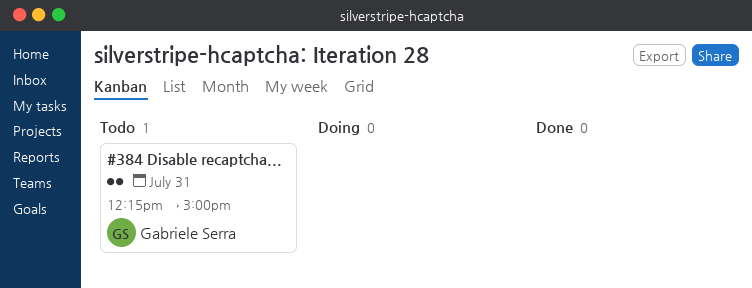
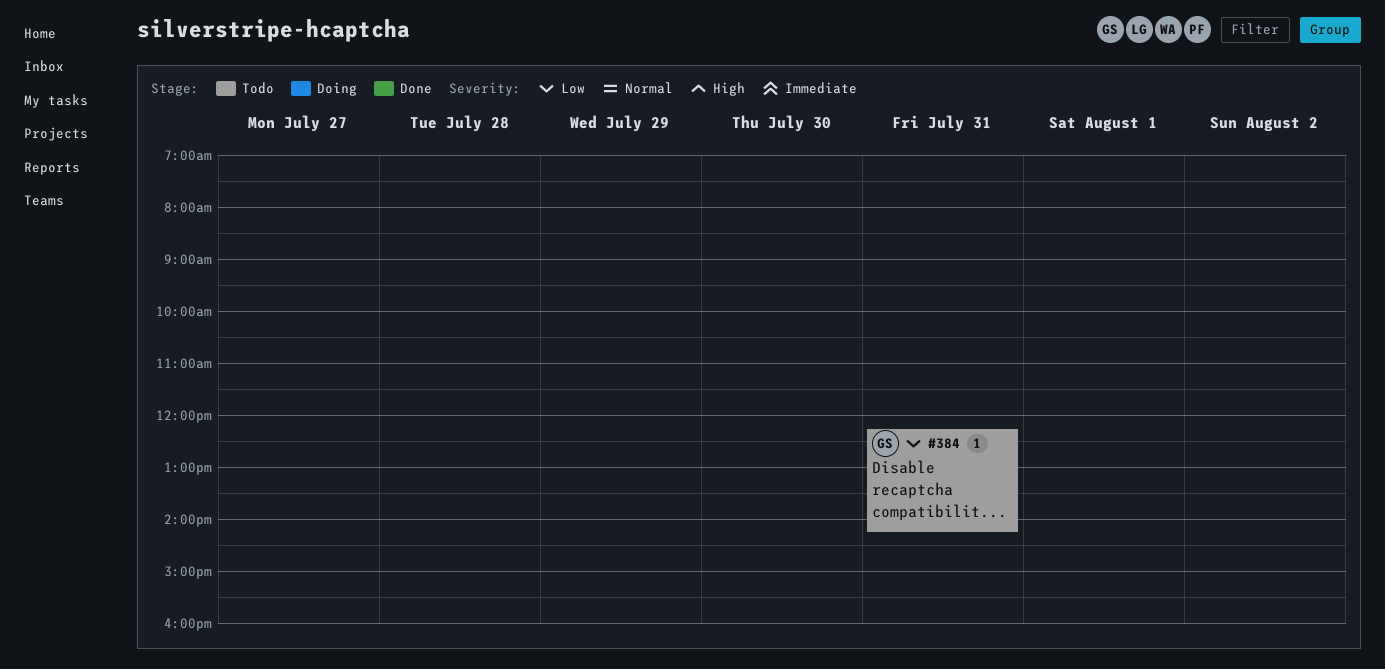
#384, estimate: 2 -> 1
#384, ends: 15:00 -> 14:15

